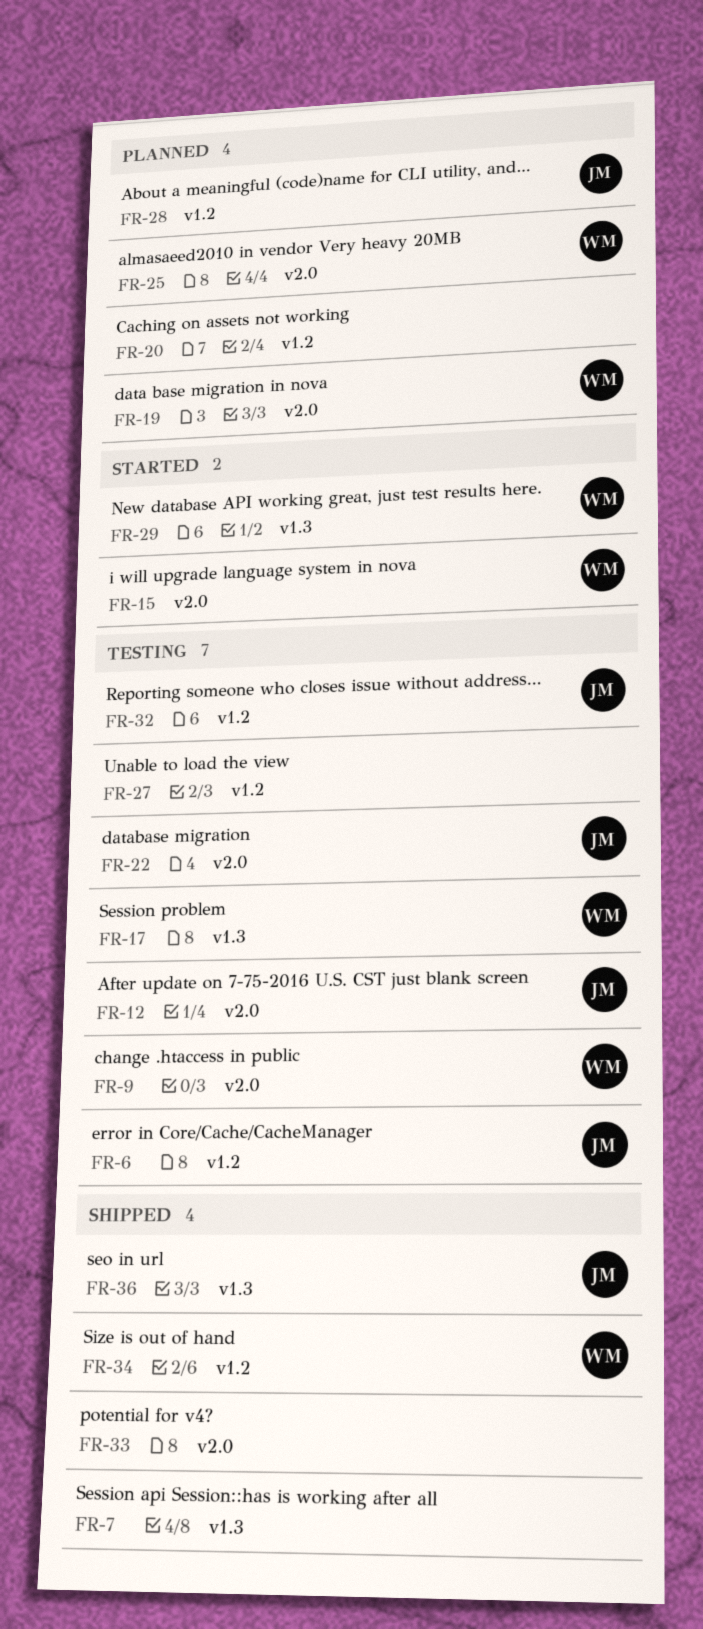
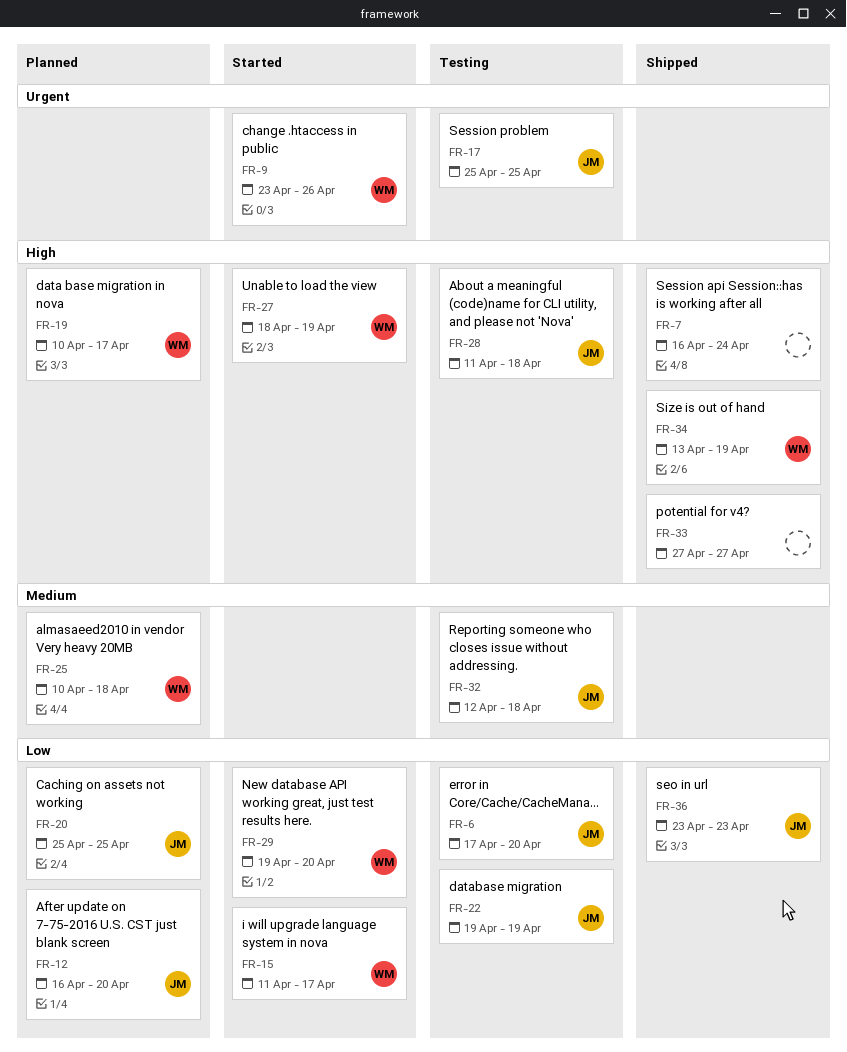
FR-9, status: Testing -> Started
FR-12, status: Testing -> Planned
FR-17, owner: WM -> JM
FR-20, owner: none -> JM
FR-27, status: Testing -> Started
FR-27, owner: none -> WM
FR-28, status: Planned -> Testing

